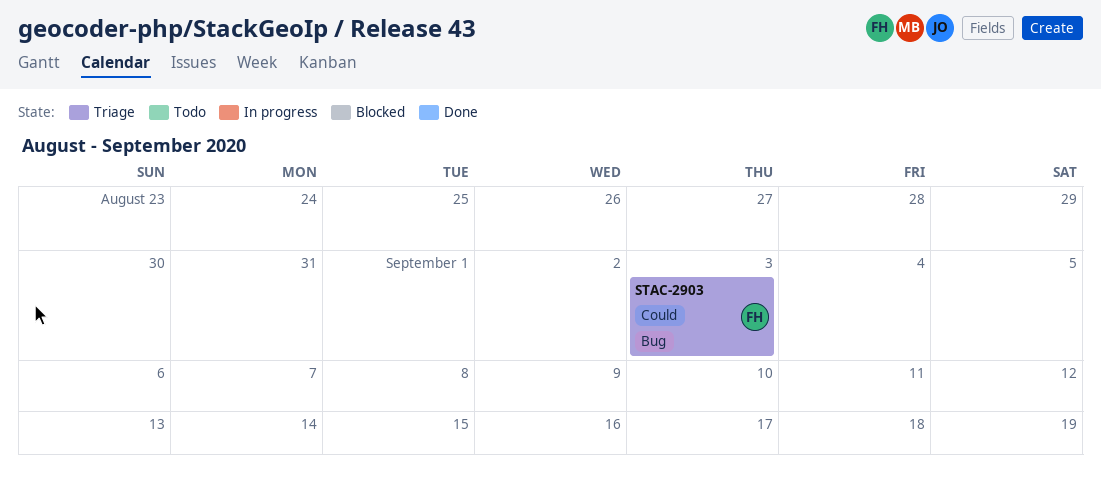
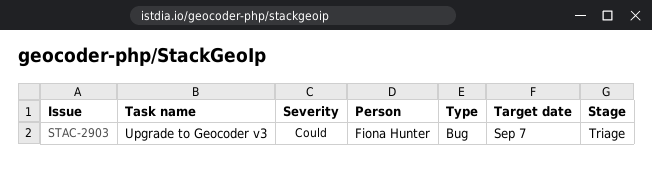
STAC-2903, due: Sep 3 -> Sep 7

